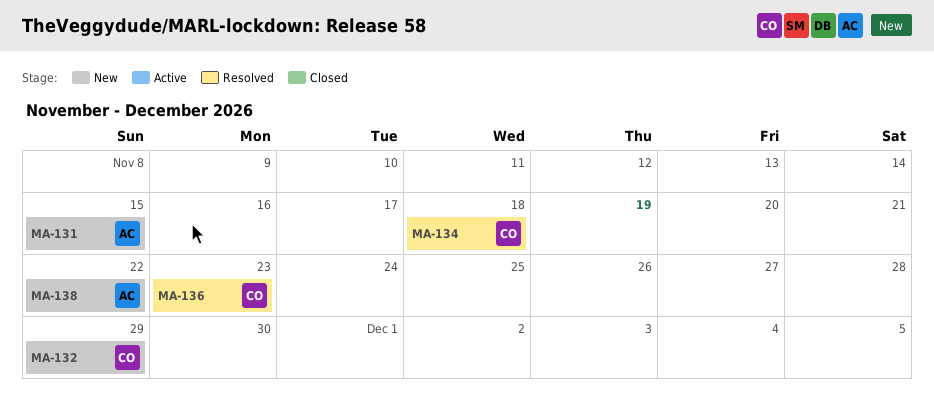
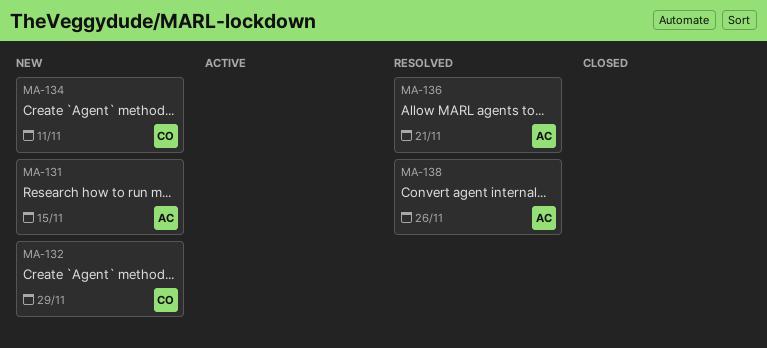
MA-134, status: Resolved -> New
MA-134, due: Nov 18 -> Nov 11
MA-136, owner: CO -> AC
MA-136, due: Nov 23 -> Nov 21
MA-138, status: New -> Resolved
MA-138, due: Nov 22 -> Nov 26

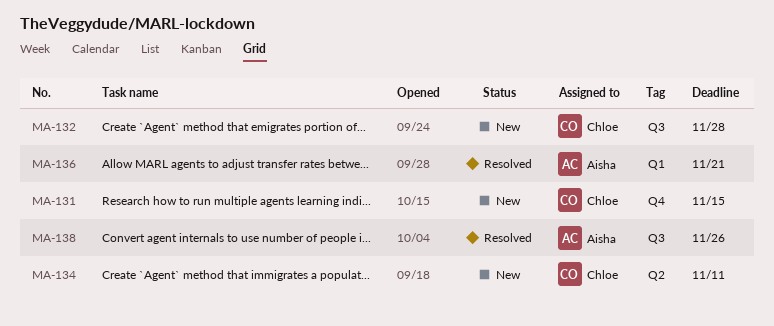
MA-131, owner: Aisha -> Chloe
MA-132, due: Nov 29 -> Nov 28

